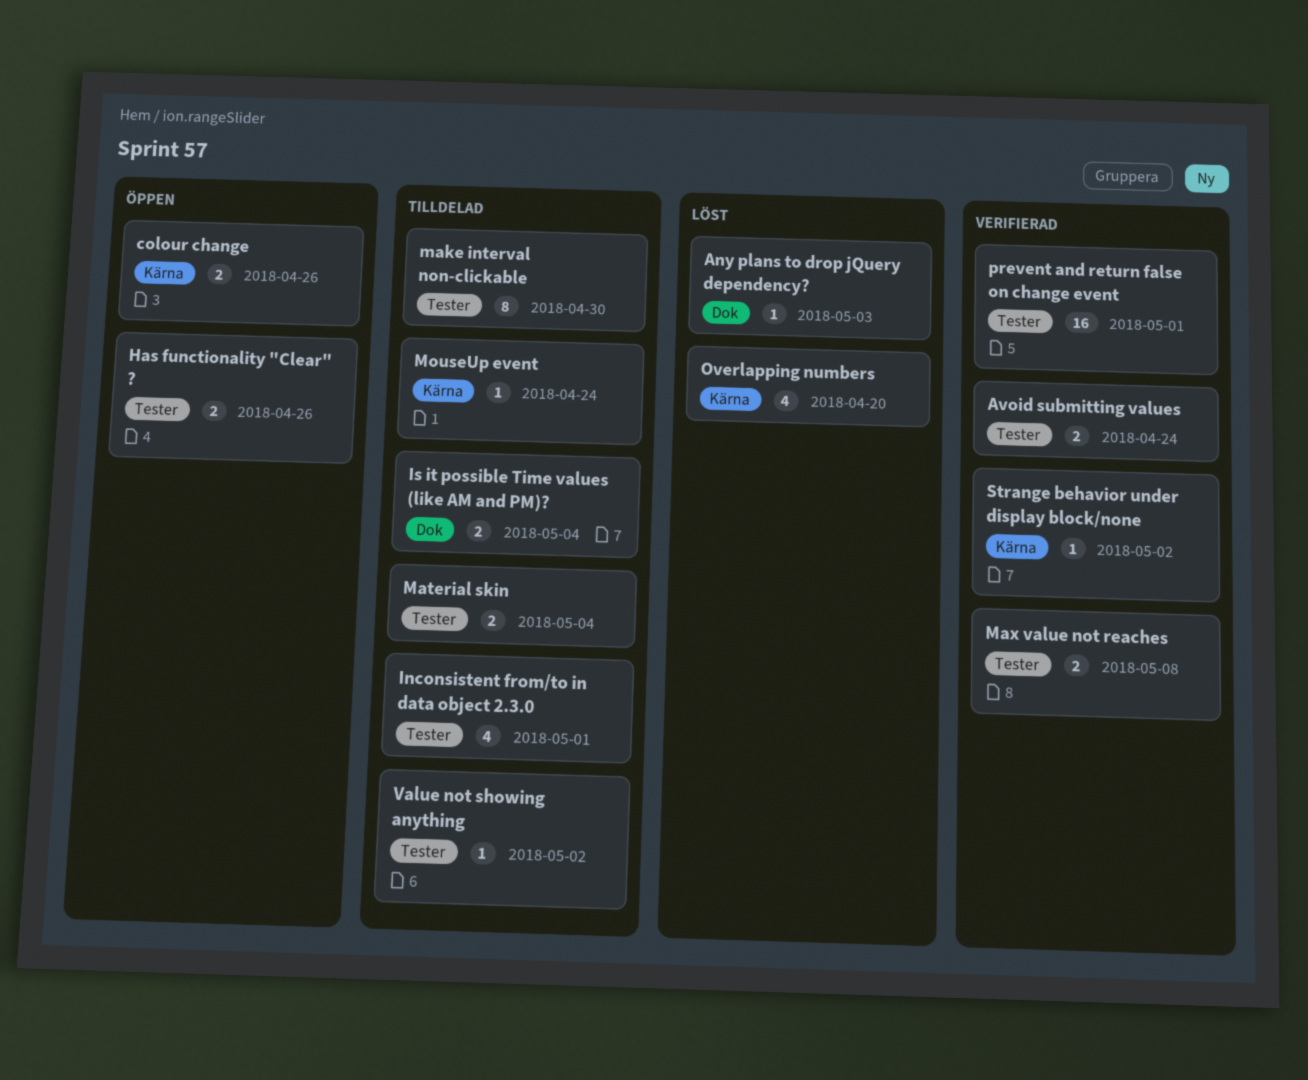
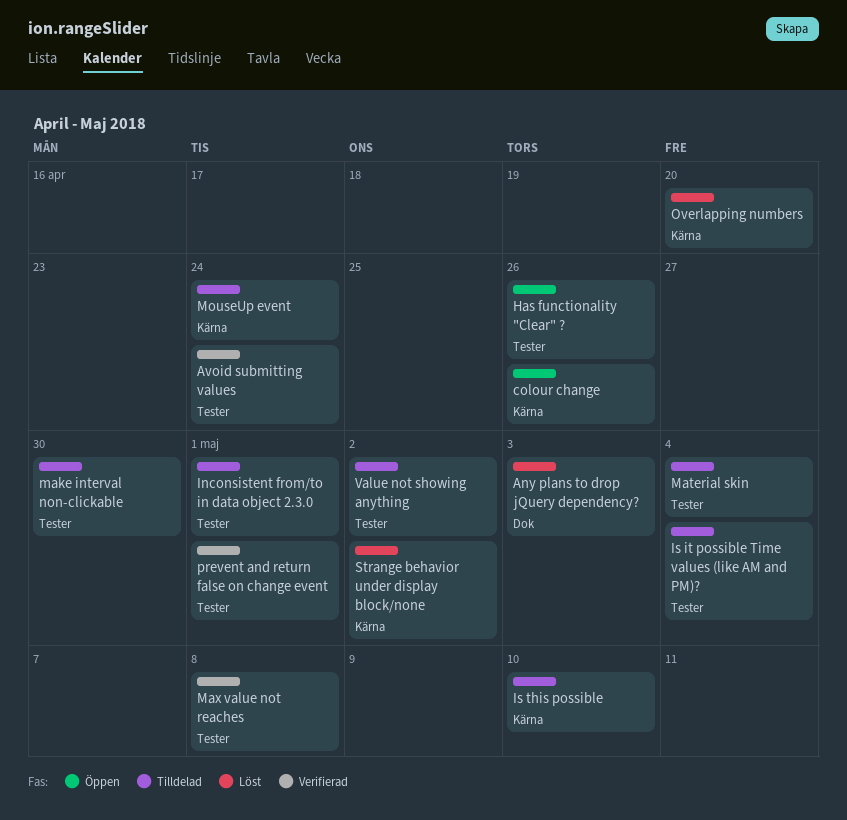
Is it possible Time values (like AM and PM)?, label: Dok -> Tester
Is this possible: none -> present
Strange behavior under display block/none, status: Verifierad -> Löst

